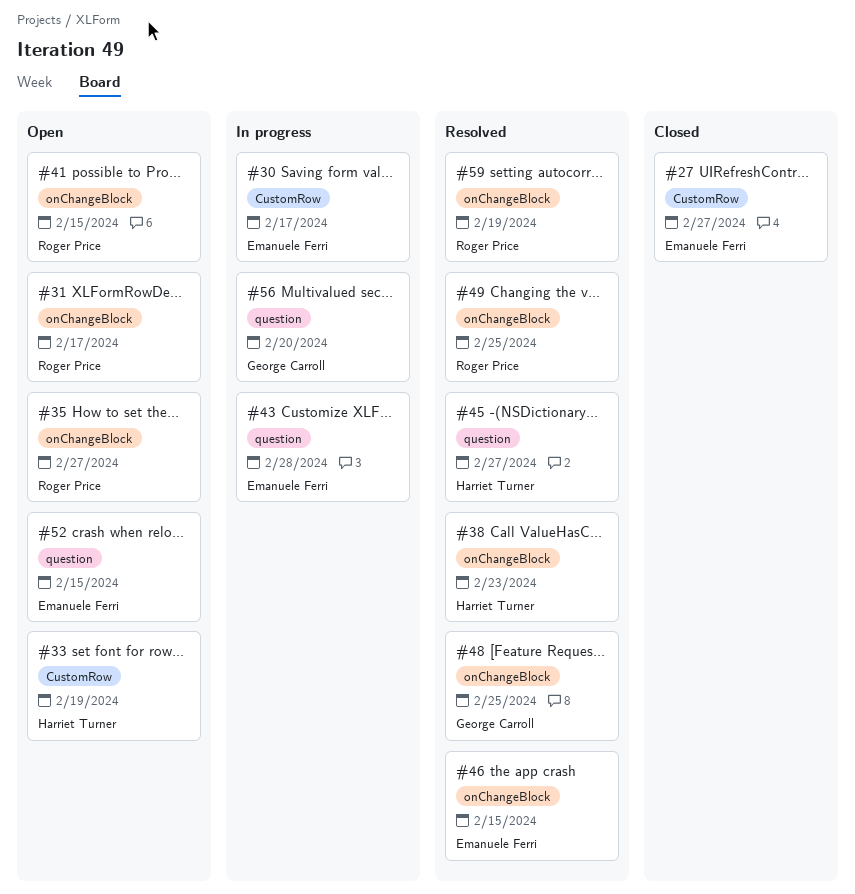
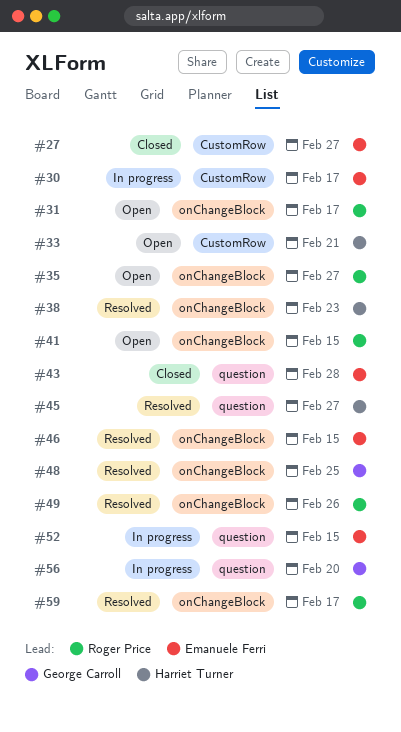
#33, due: Feb 19 -> Feb 21
#43, status: In progress -> Closed
#49, due: Feb 25 -> Feb 26
#52, status: Open -> In progress
#59, due: Feb 19 -> Feb 17

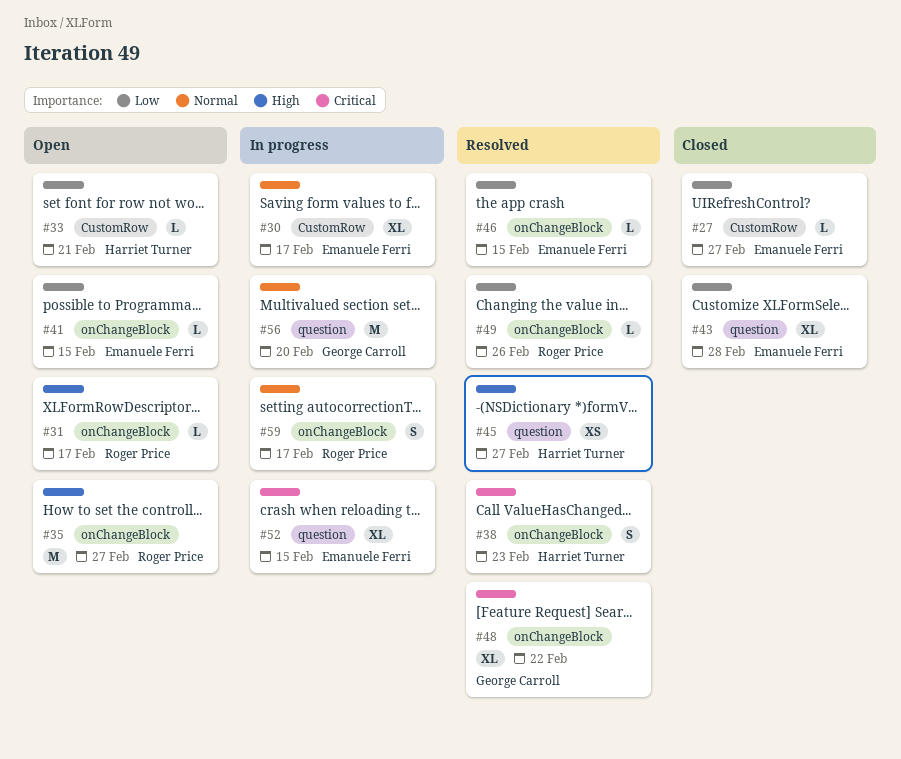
#41, owner: Roger Price -> Emanuele Ferri
#48, due: Feb 25 -> Feb 22
#59, status: Resolved -> In progress

